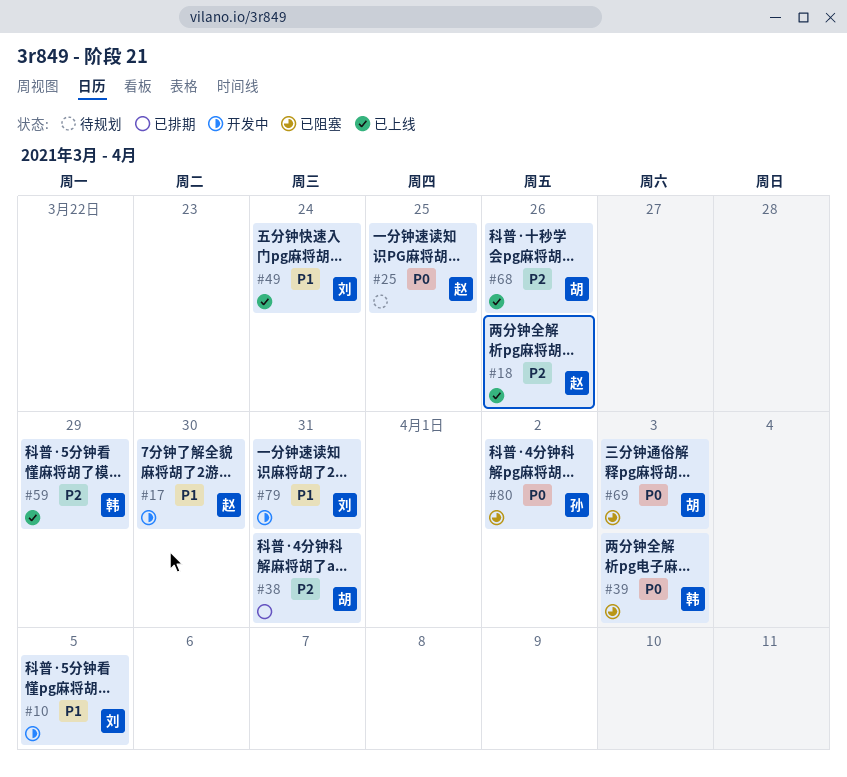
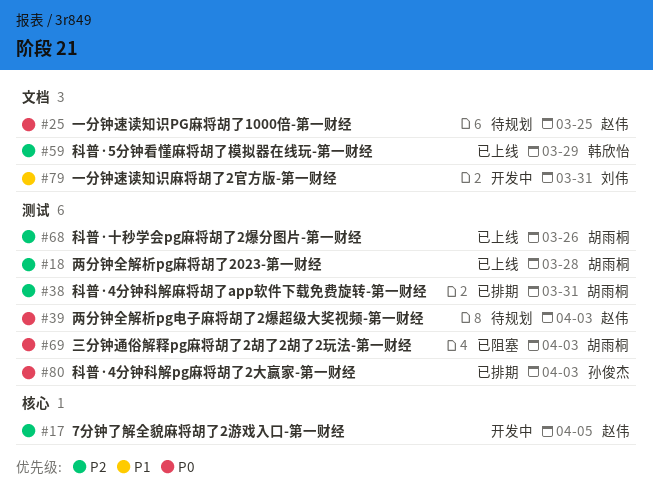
#10: present -> none
#17, priority: P1 -> P2
#17, due: Mar 30 -> Apr 5
#18, owner: 赵伟 -> 胡雨桐
#18, due: Mar 26 -> Mar 28
#39, status: 已阻塞 -> 待规划
#39, owner: 韩欣怡 -> 赵伟
#49: present -> none
#80, status: 已阻塞 -> 已排期
#80, due: Apr 2 -> Apr 3

